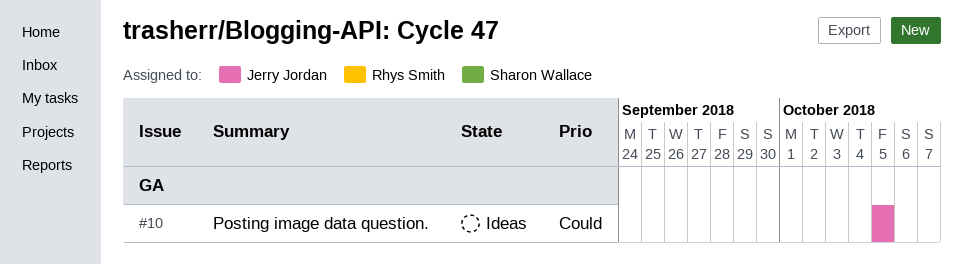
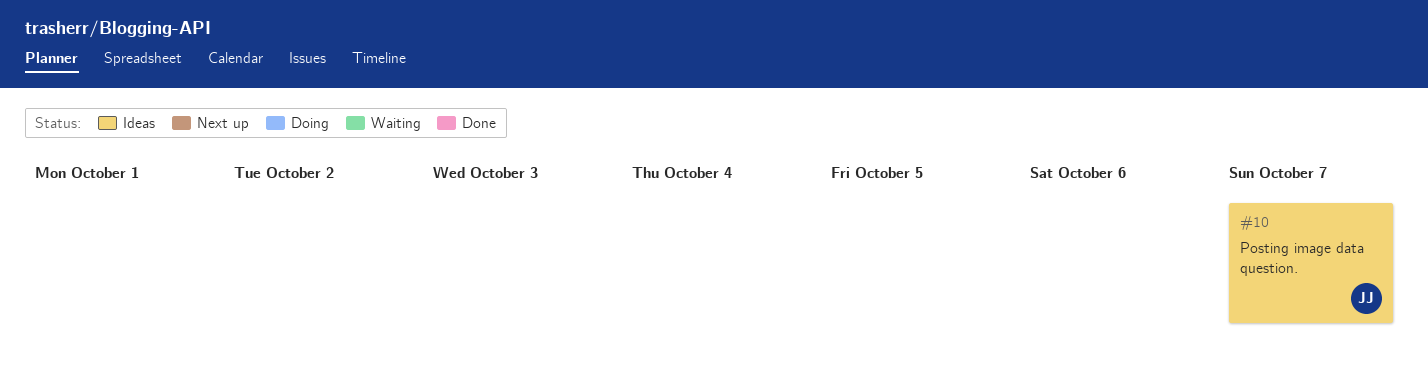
#10, due: Oct 5 -> Oct 7

